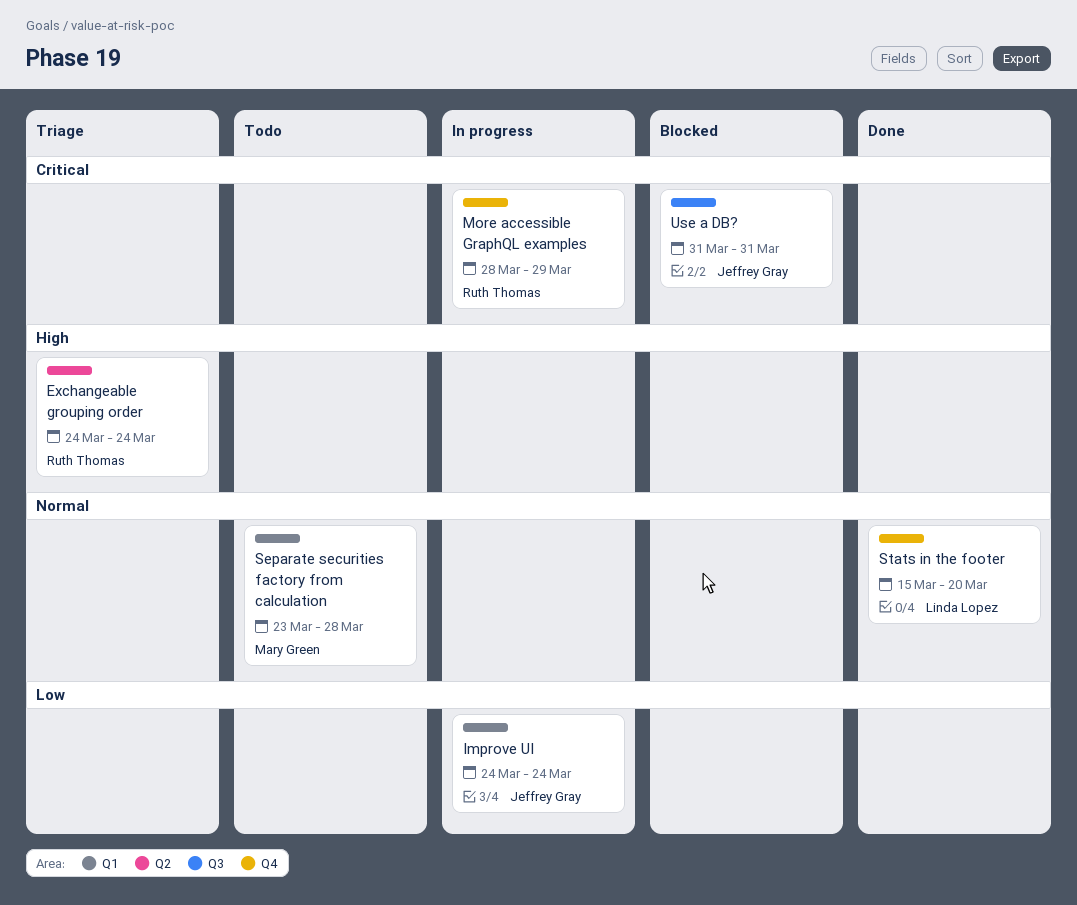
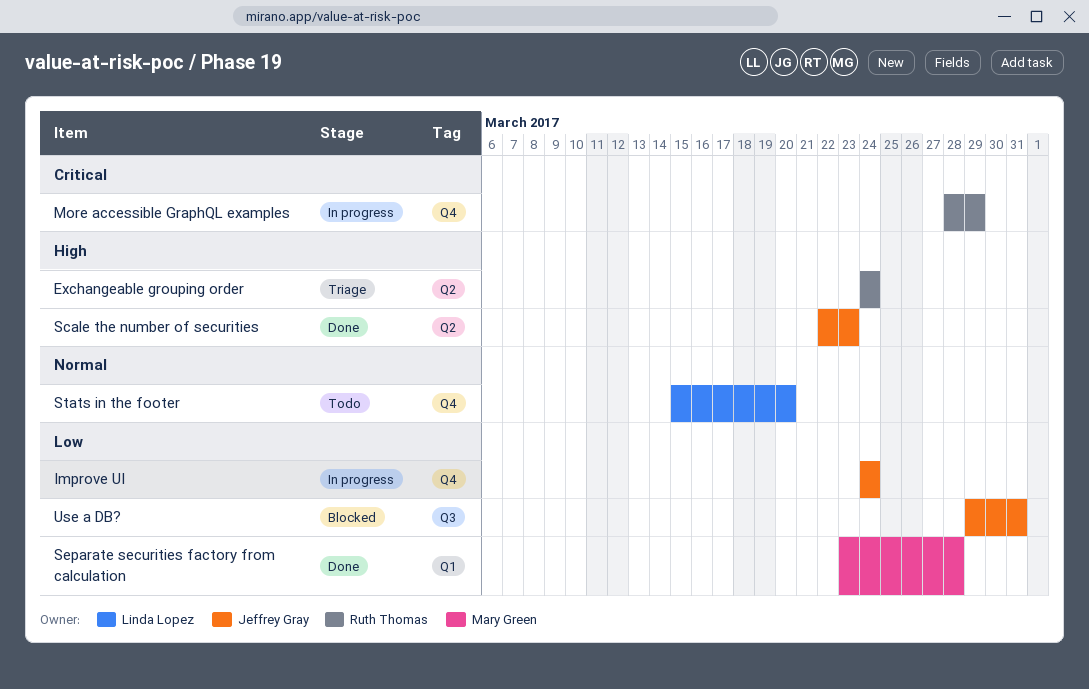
Improve UI, label: Q1 -> Q4
Scale the number of securities: none -> present
Separate securities factory from calculation, status: Todo -> Done
Separate securities factory from calculation, priority: Normal -> Low
Stats in the footer, status: Done -> Todo
Use a DB?, priority: Critical -> Low
Use a DB?, start: Mar 31 -> Mar 29

